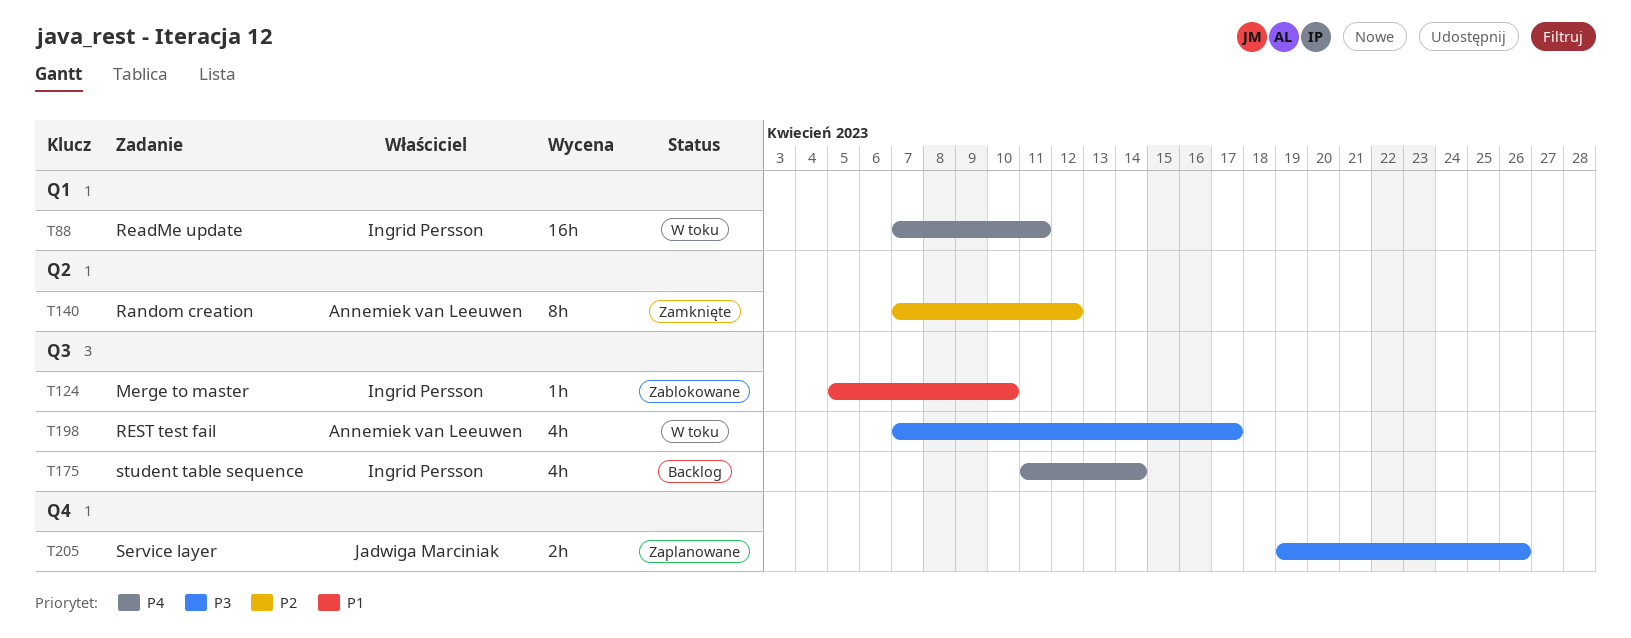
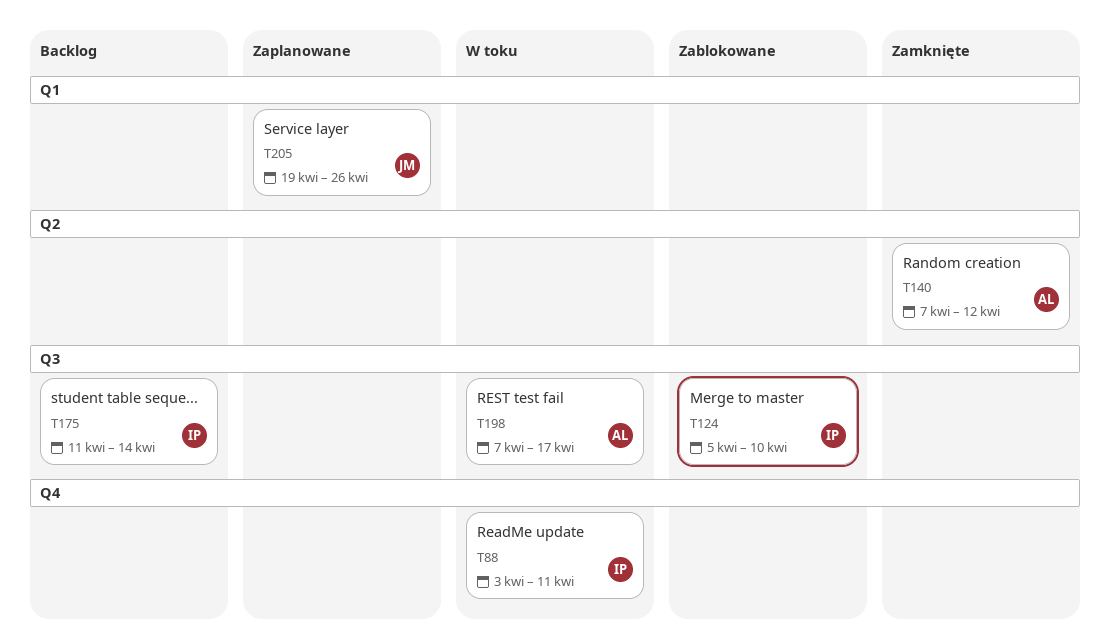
T88, label: Q1 -> Q4
T88, start: Apr 7 -> Apr 3
T205, label: Q4 -> Q1

